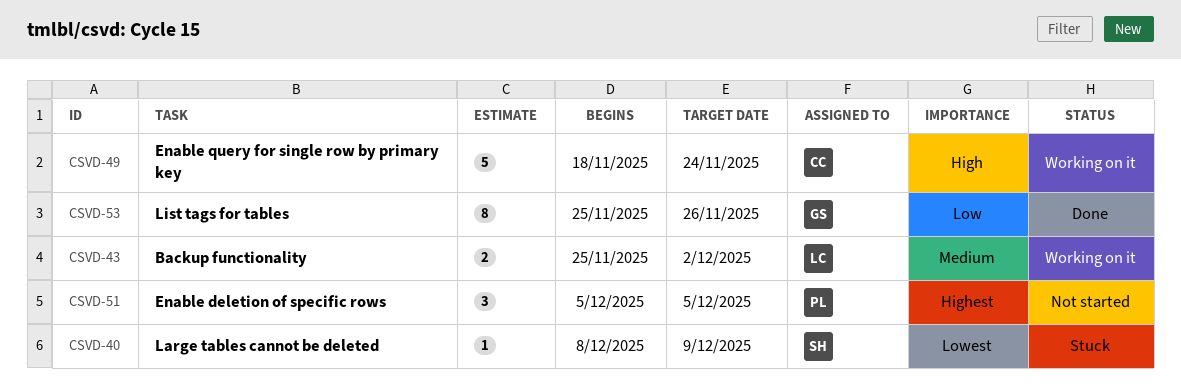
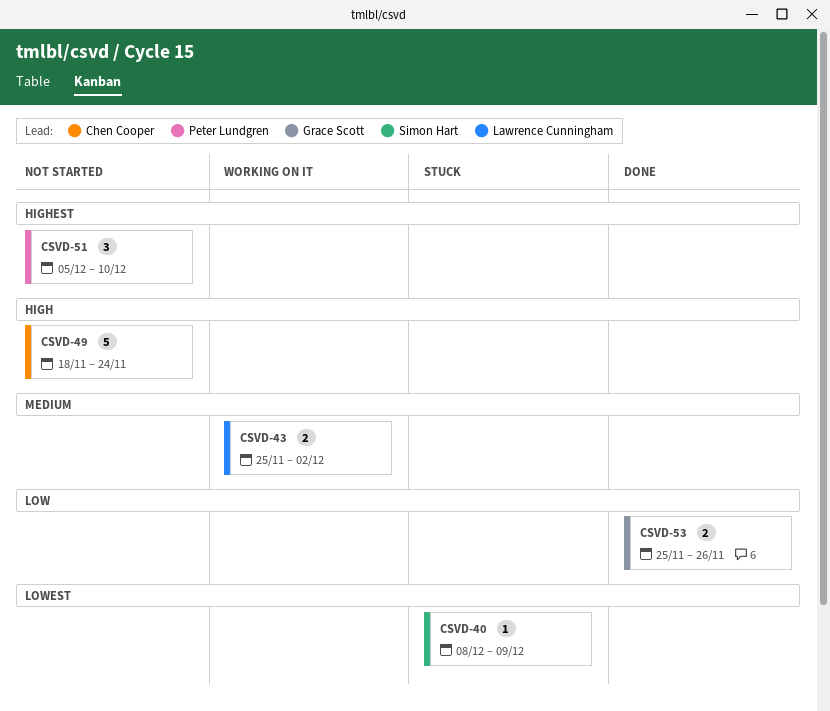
CSVD-49, status: Working on it -> Not started
CSVD-51, due: Dec 5 -> Dec 10
CSVD-53, estimate: 8 -> 2

